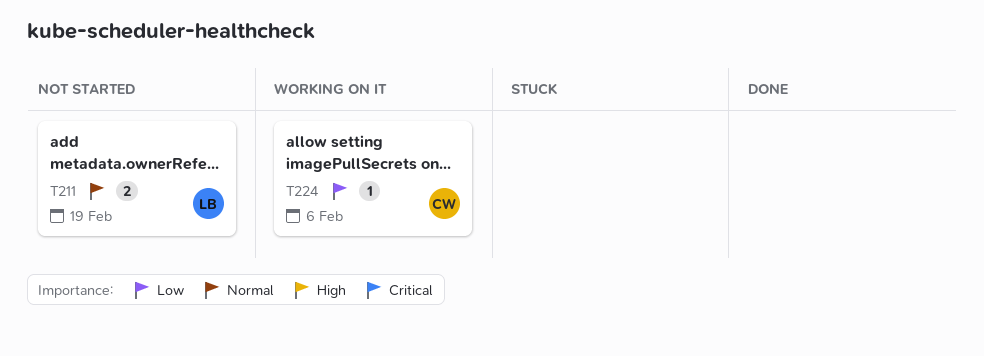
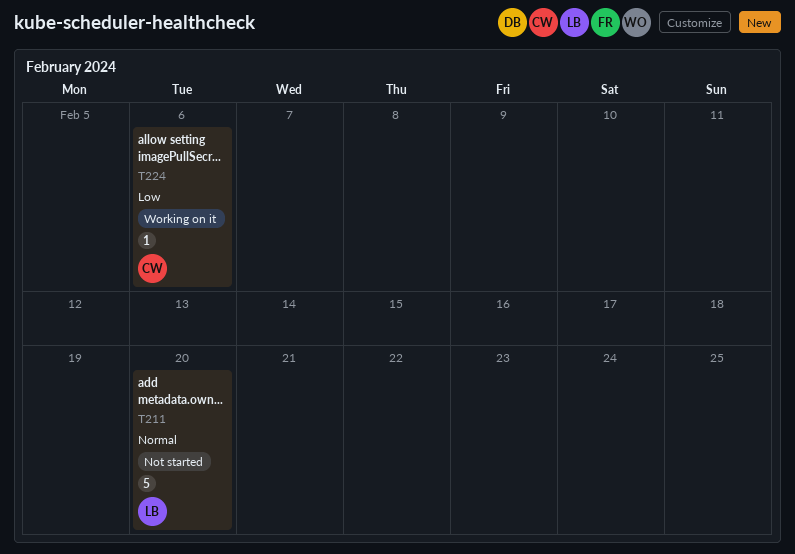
T211, estimate: 2 -> 5
T211, due: Feb 19 -> Feb 20

